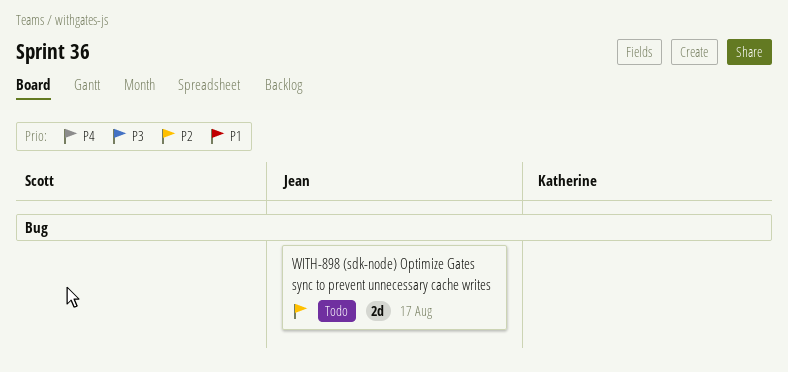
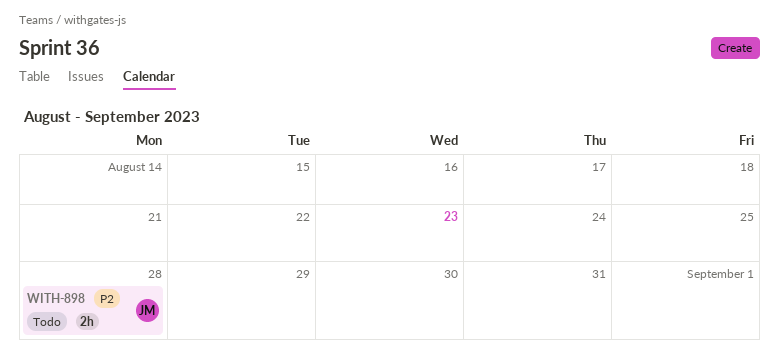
WITH-898, estimate: 2d -> 2h
WITH-898, due: Aug 17 -> Aug 28

